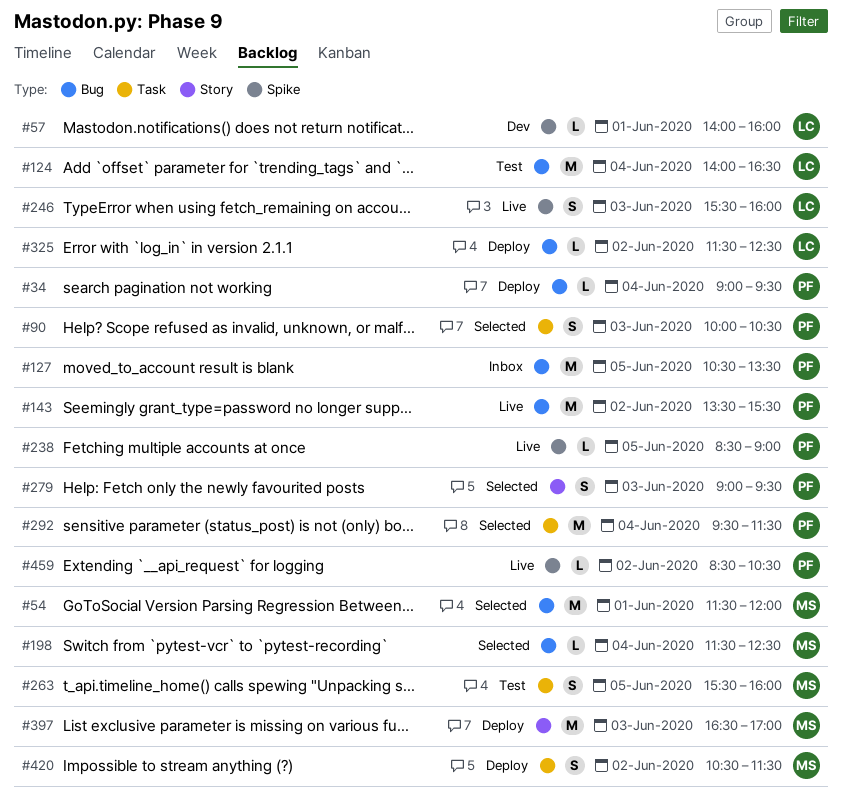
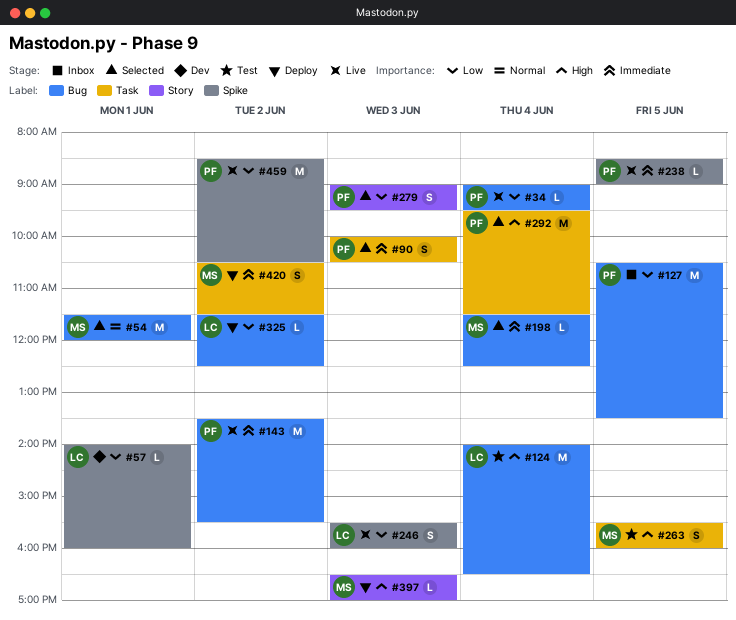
#34, status: Deploy -> Live
#397, estimate: M -> L
#459, estimate: L -> M

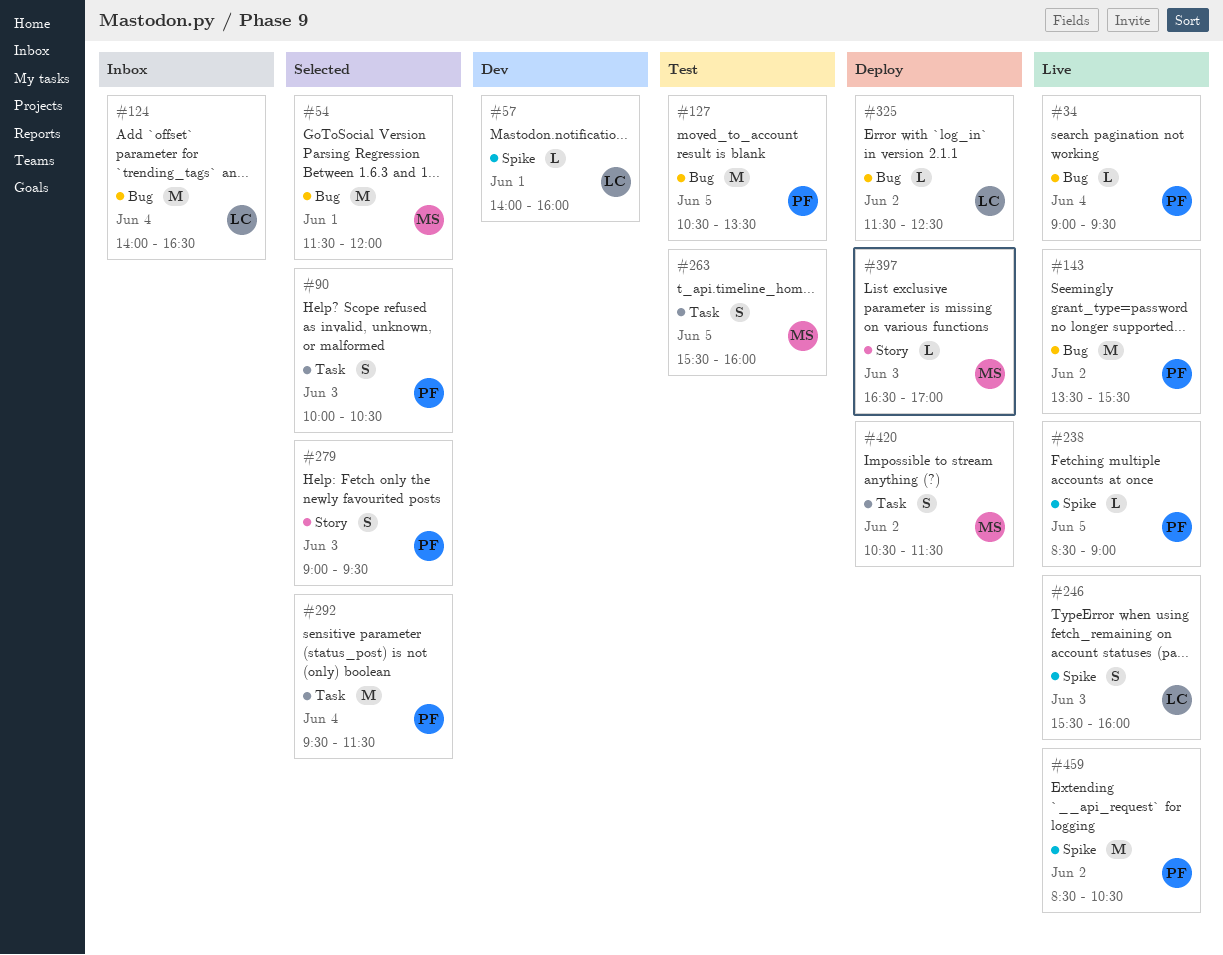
#124, status: Test -> Inbox
#127, status: Inbox -> Test
#198: present -> none

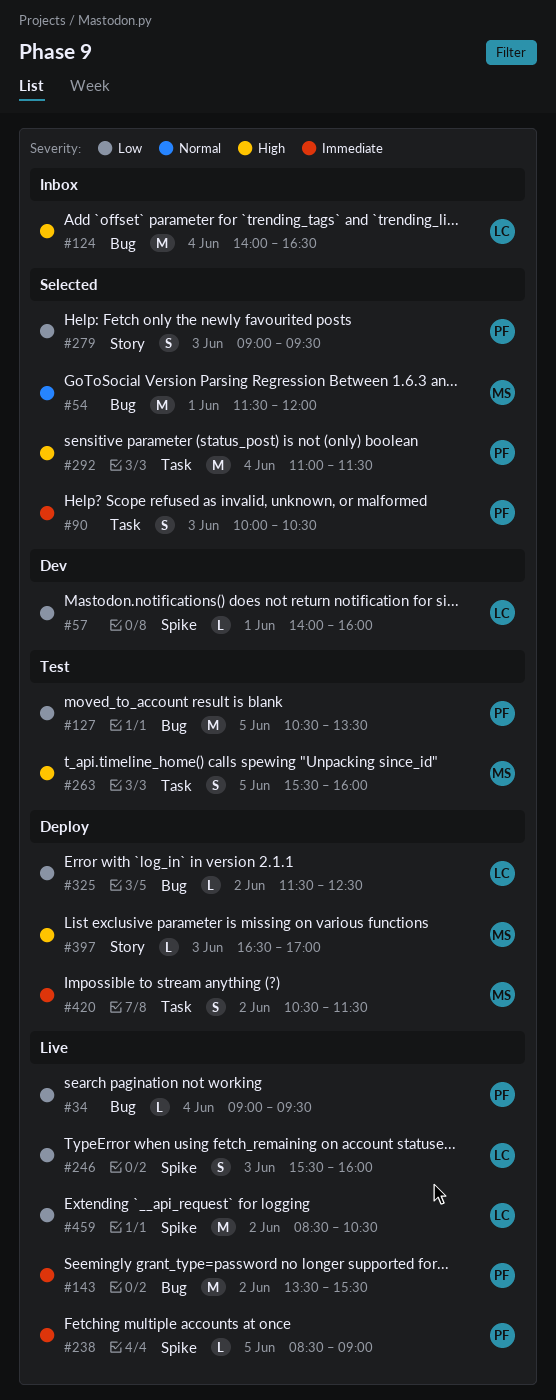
#292, begins: 09:30 -> 11:00
#459, owner: PF -> LC

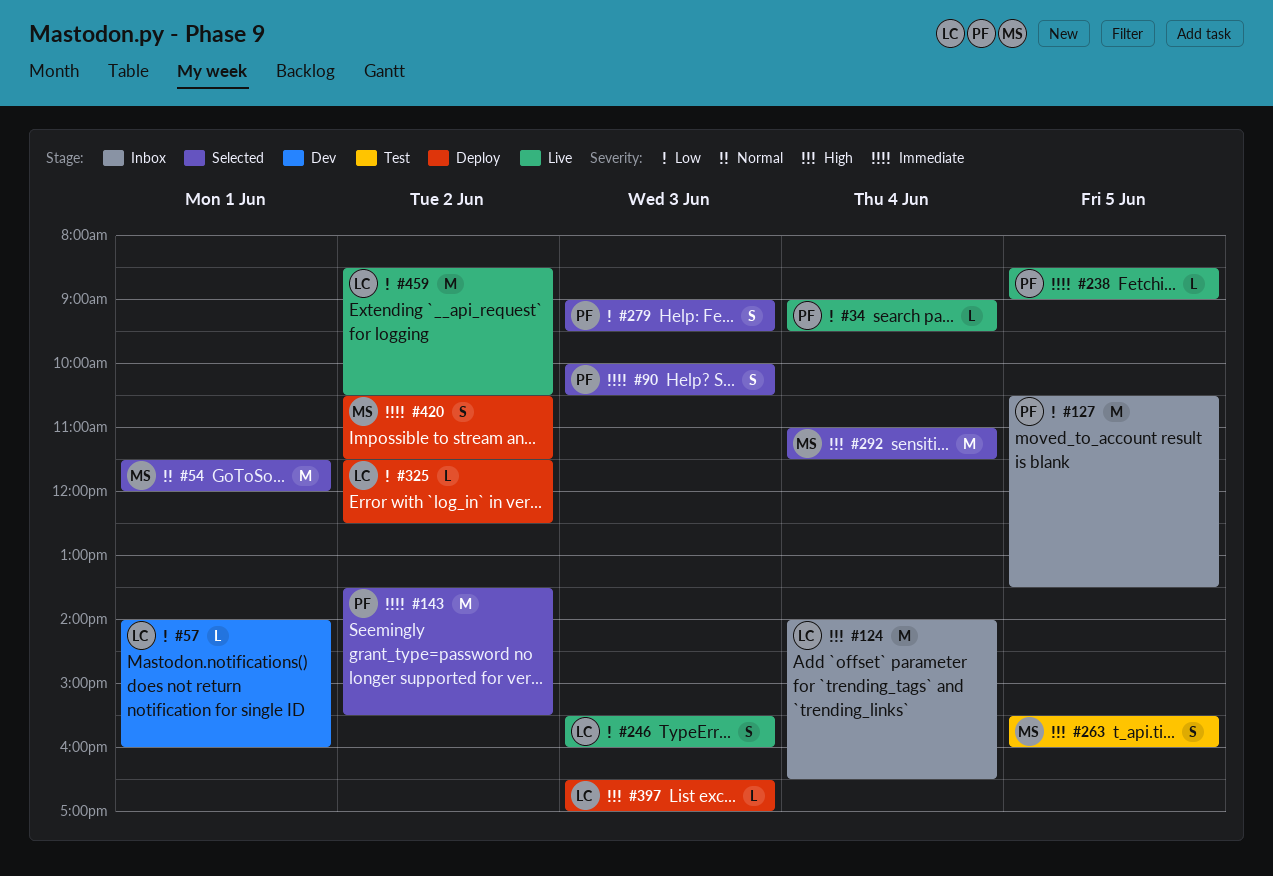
#127, status: Test -> Inbox
#143, status: Live -> Selected
#292, owner: PF -> MS
#397, owner: MS -> LC

